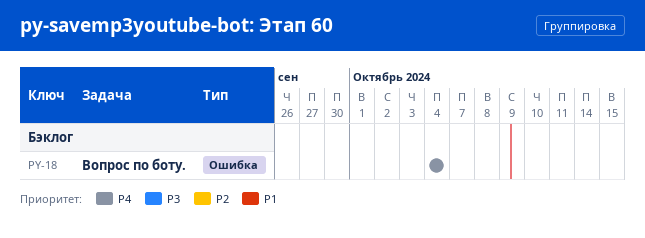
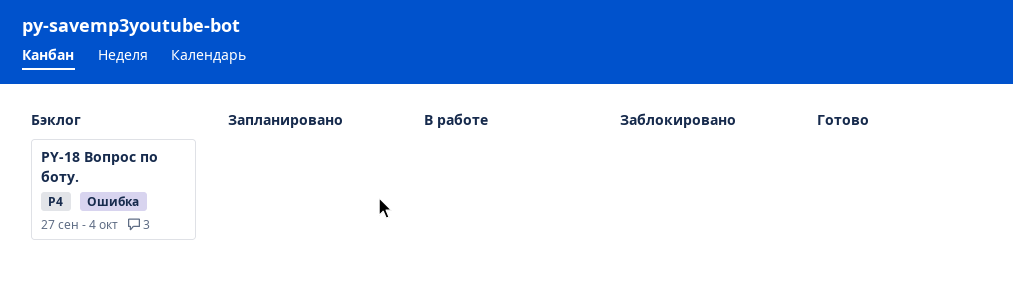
PY-18, start: Oct 4 -> Sep 27

